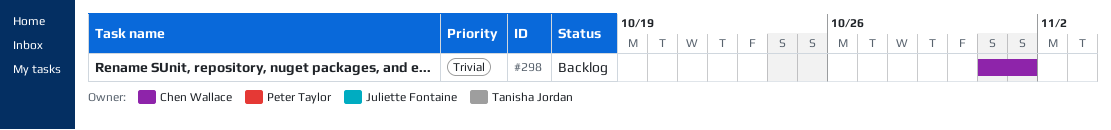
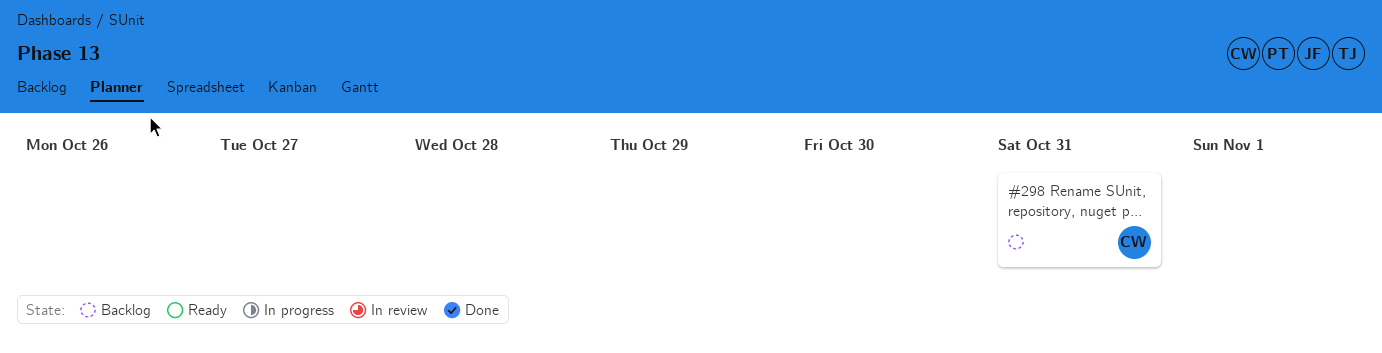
#298, due: Nov 1 -> Oct 31

